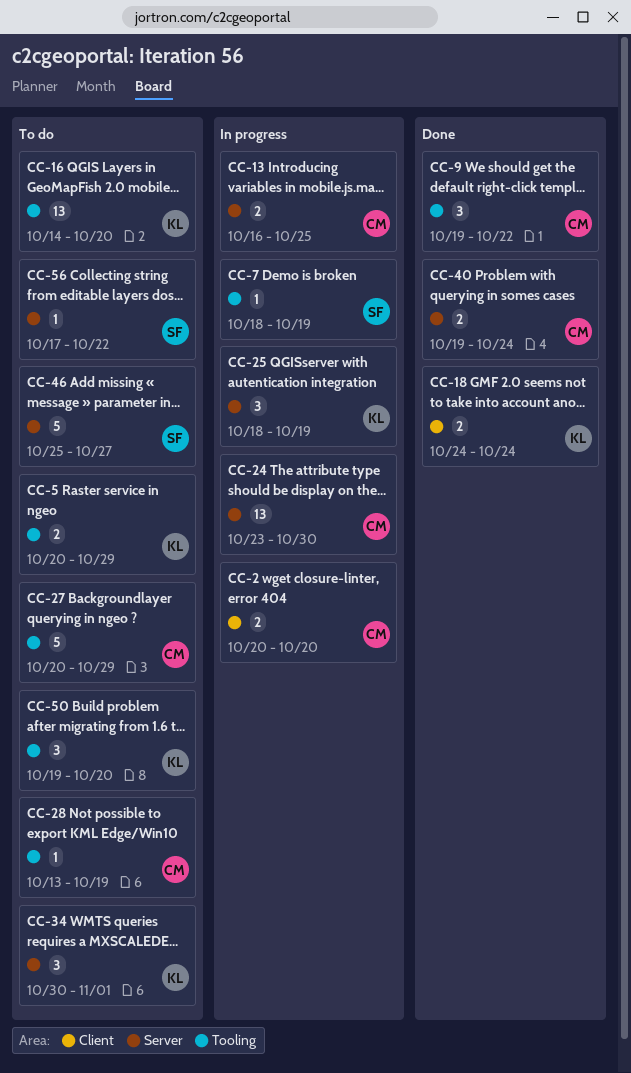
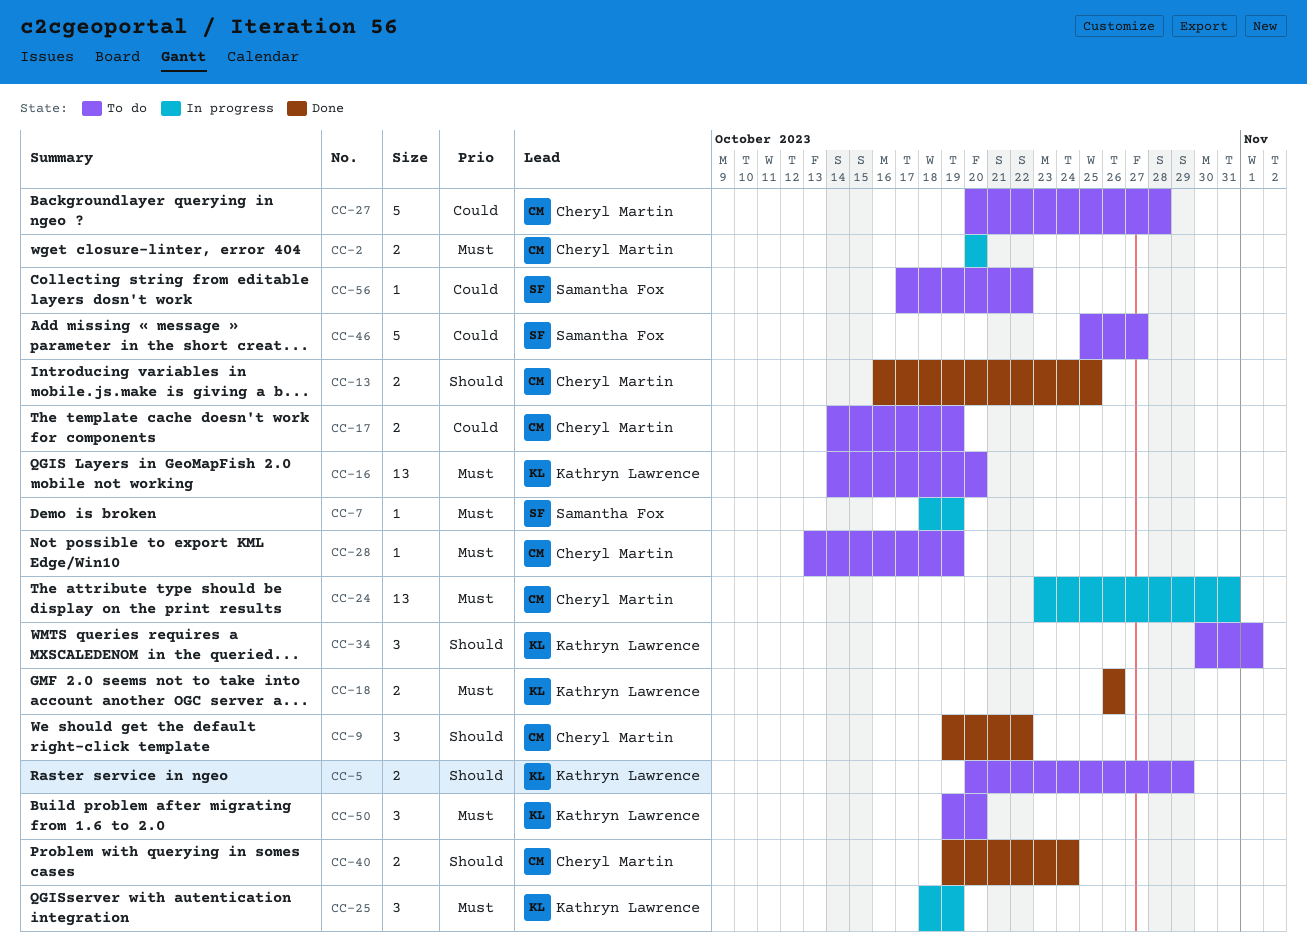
CC-13, status: In progress -> Done
CC-17: none -> present
CC-18, start: Oct 24 -> Oct 26
CC-18, due: Oct 24 -> Oct 26
CC-24, due: Oct 30 -> Oct 31
CC-27, due: Oct 29 -> Oct 28

